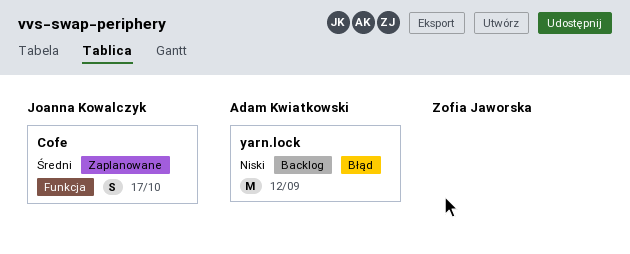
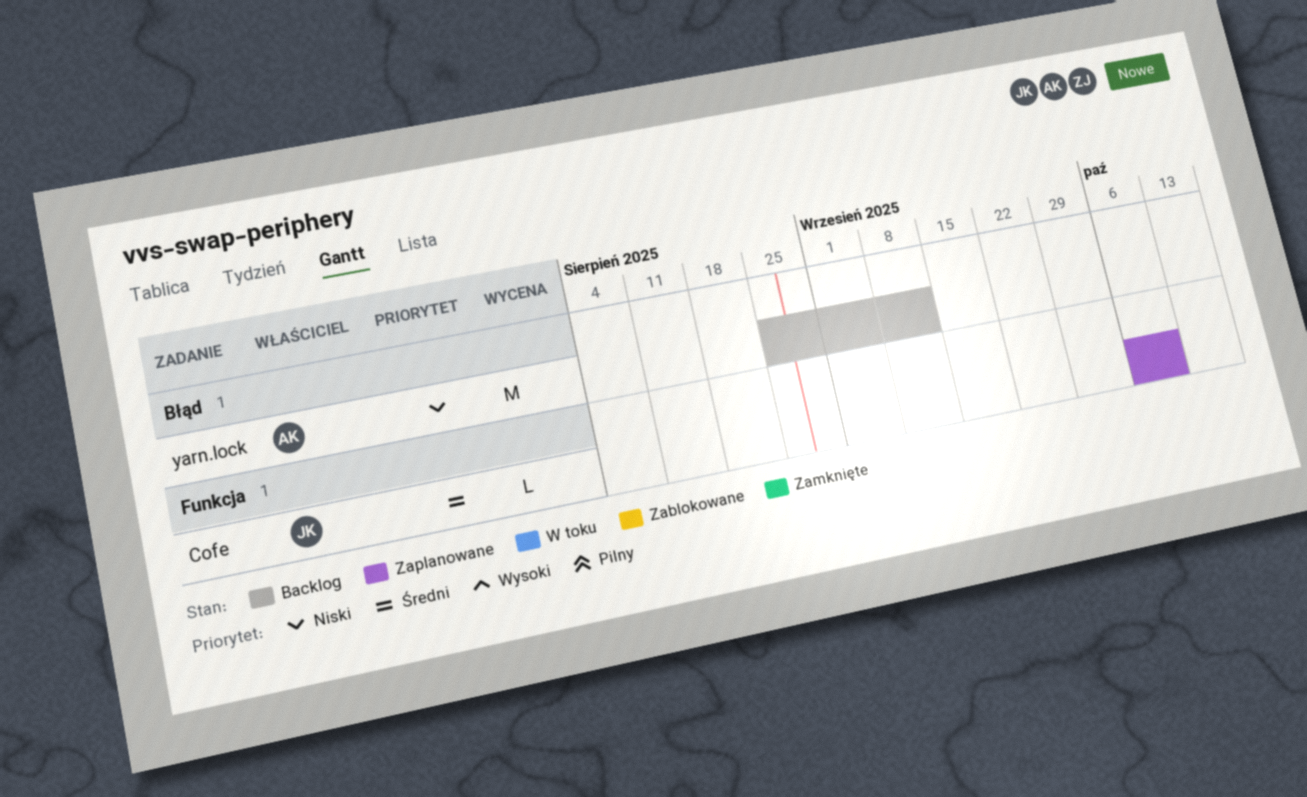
Cofe, estimate: S -> L
Cofe, due: Oct 17 -> Oct 10

